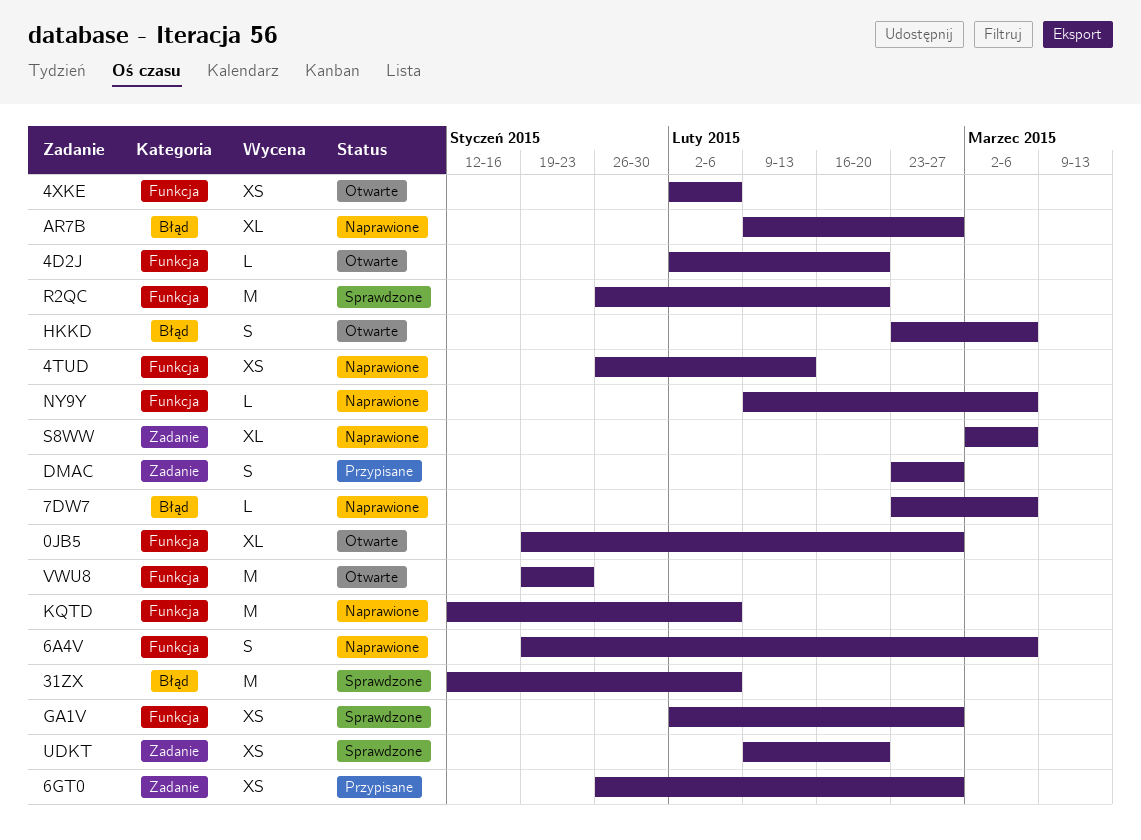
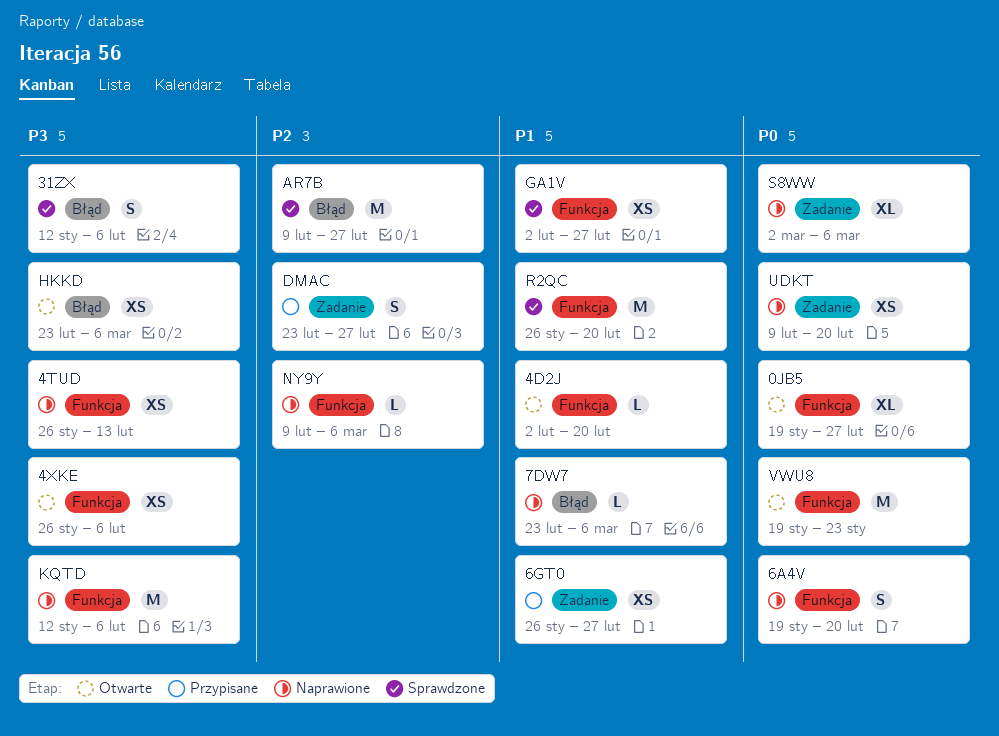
31ZX, estimate: M -> S
4XKE, start: Feb 2 -> Jan 26
6A4V, due: Mar 6 -> Feb 20
AR7B, status: Naprawione -> Sprawdzone
AR7B, estimate: XL -> M
HKKD, estimate: S -> XS
UDKT, status: Sprawdzone -> Naprawione

